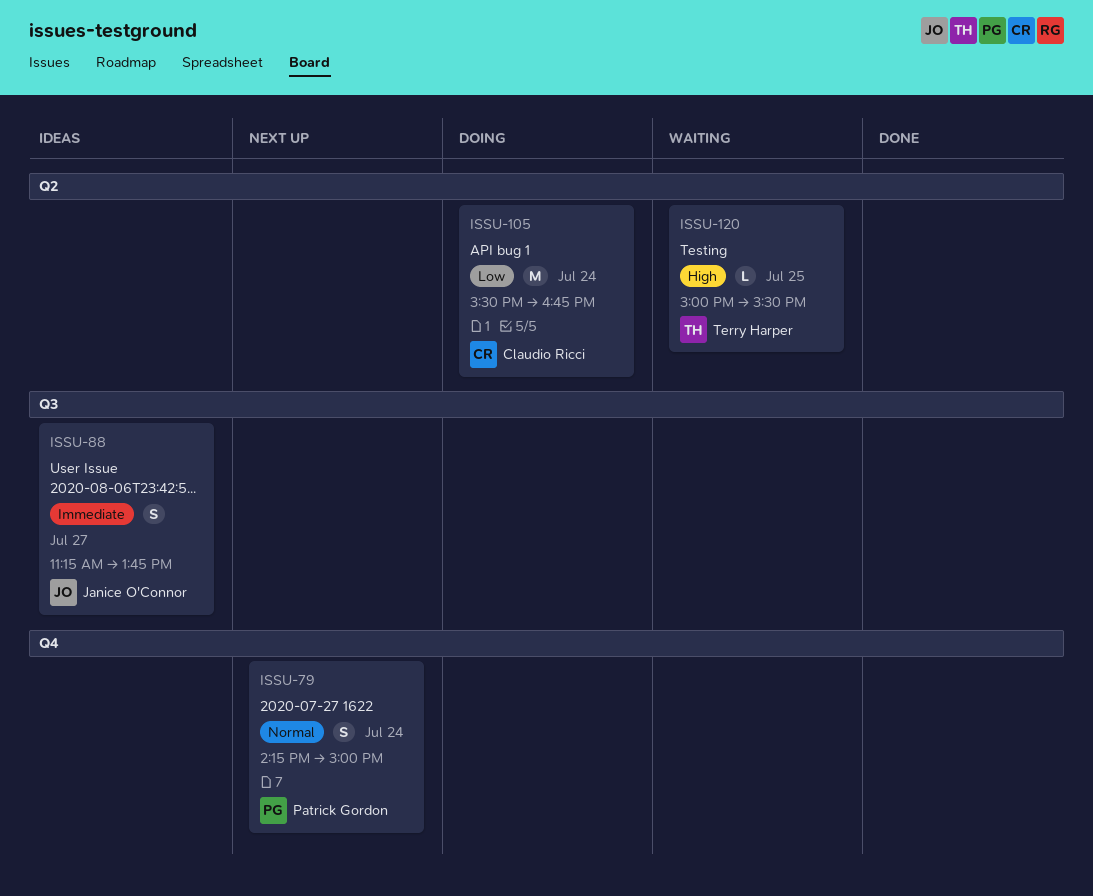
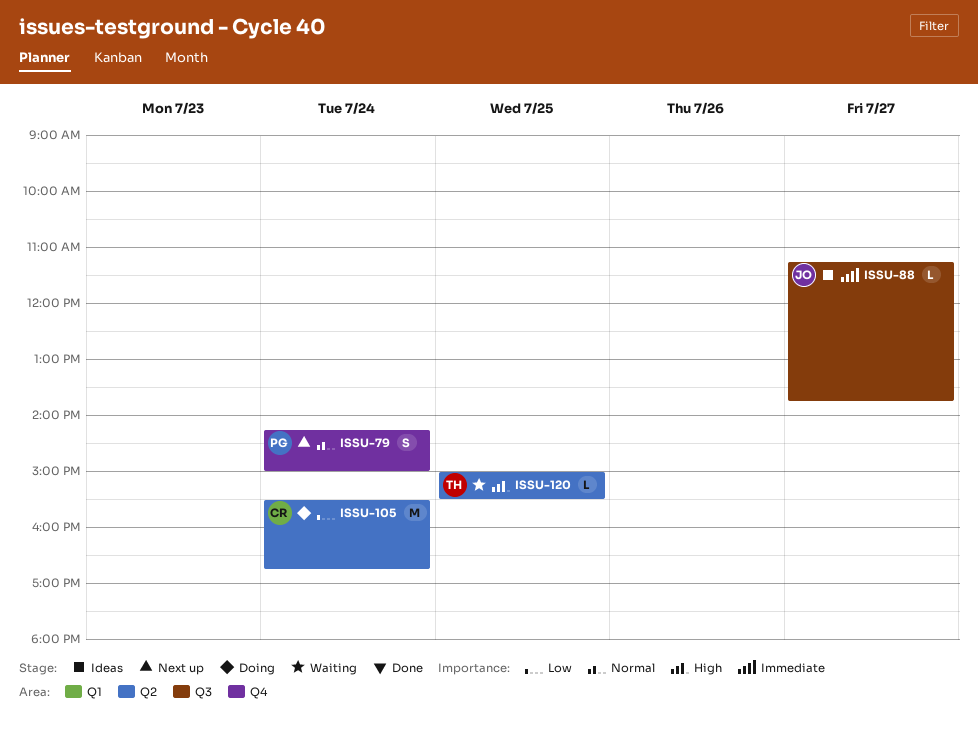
ISSU-88, estimate: S -> L

